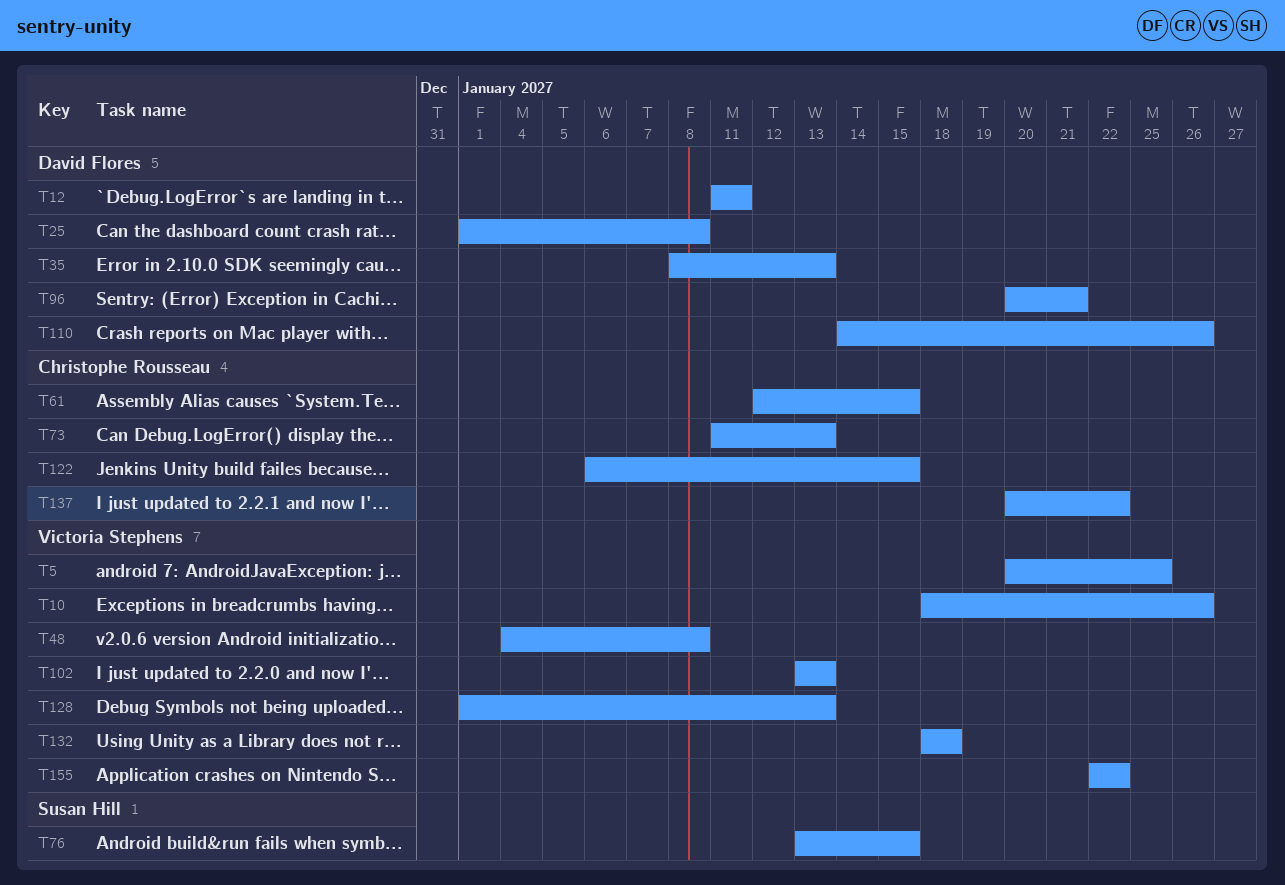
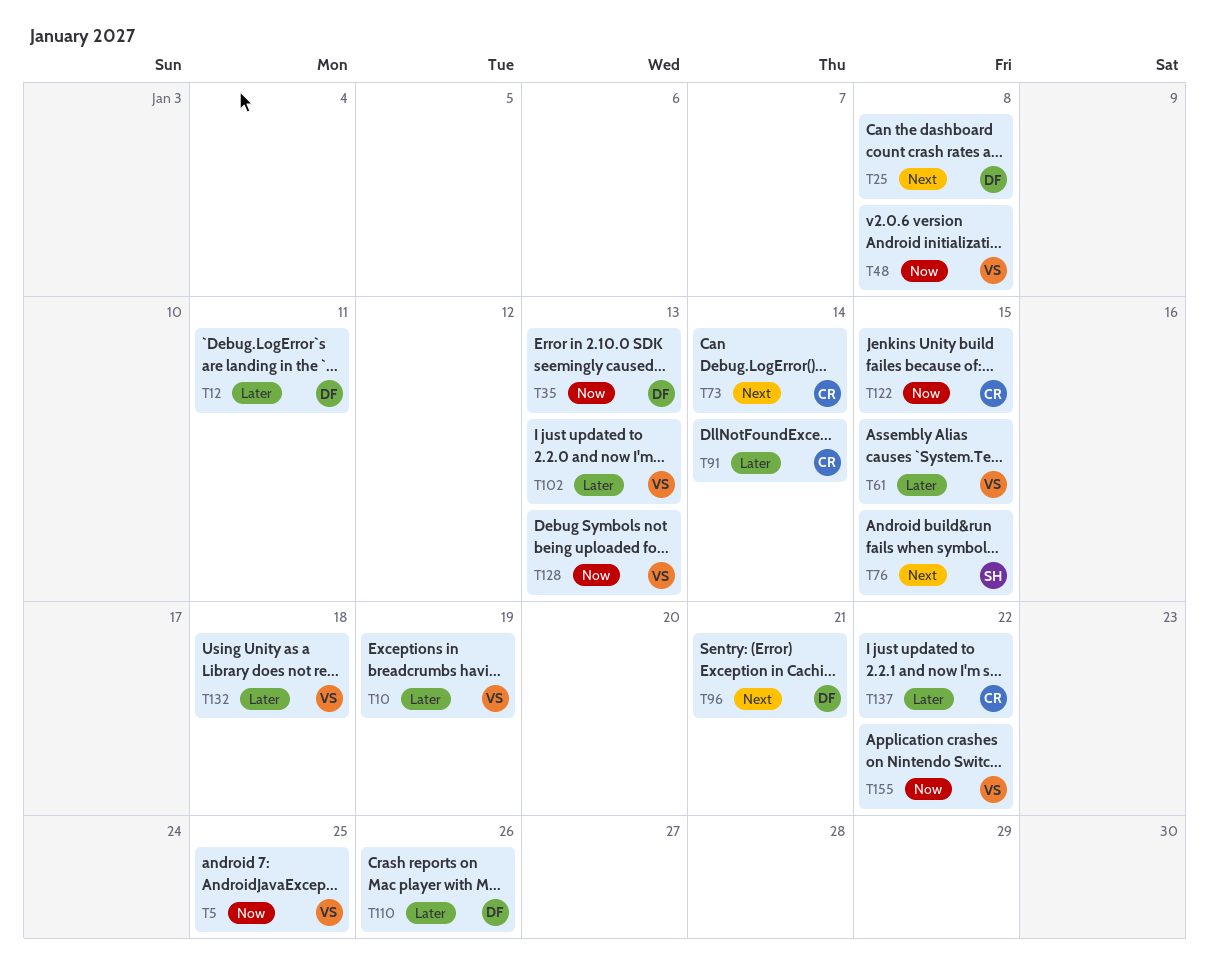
T10, due: Jan 26 -> Jan 19
T61, owner: Christophe Rousseau -> Victoria Stephens
T73, due: Jan 13 -> Jan 14
T91: none -> present

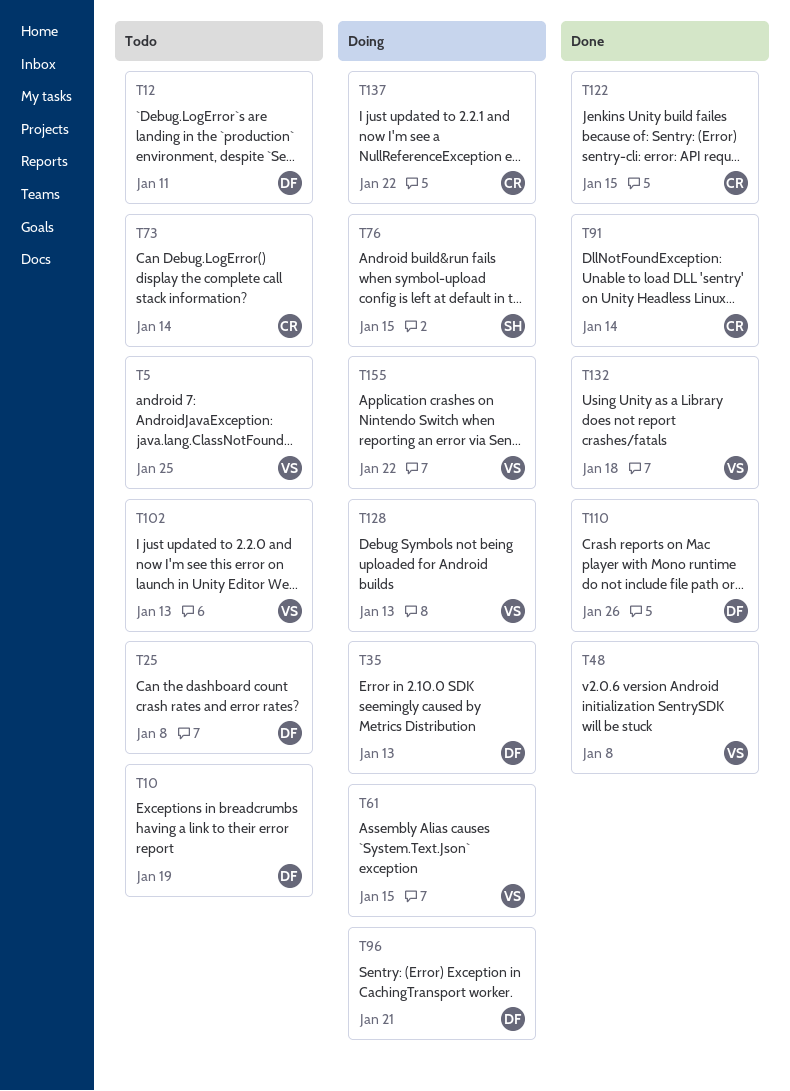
T10, owner: VS -> DF

